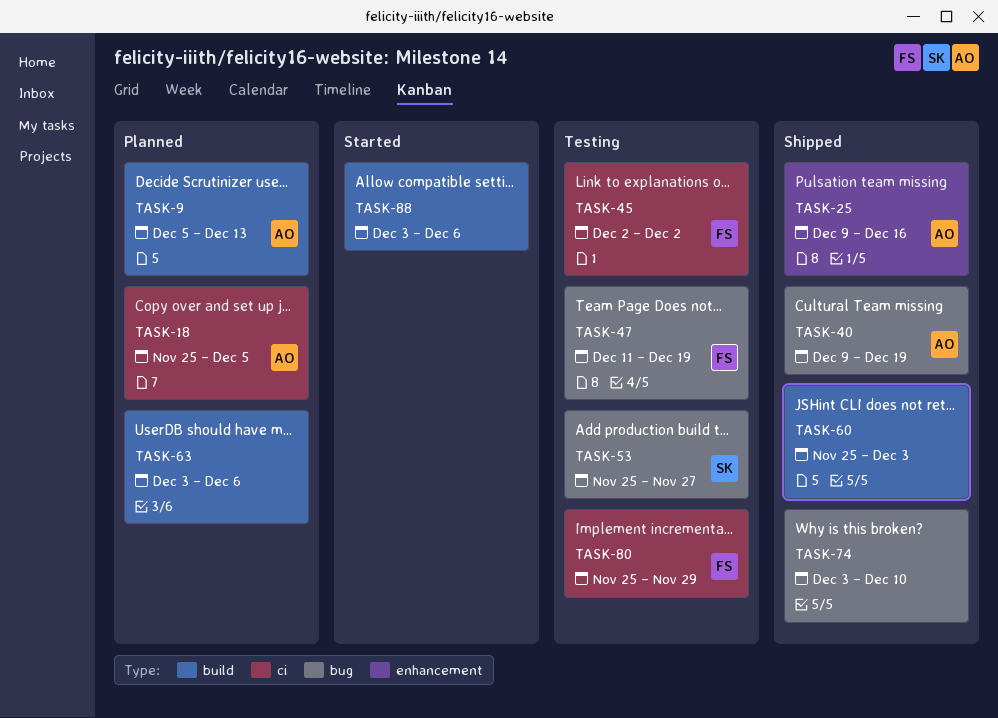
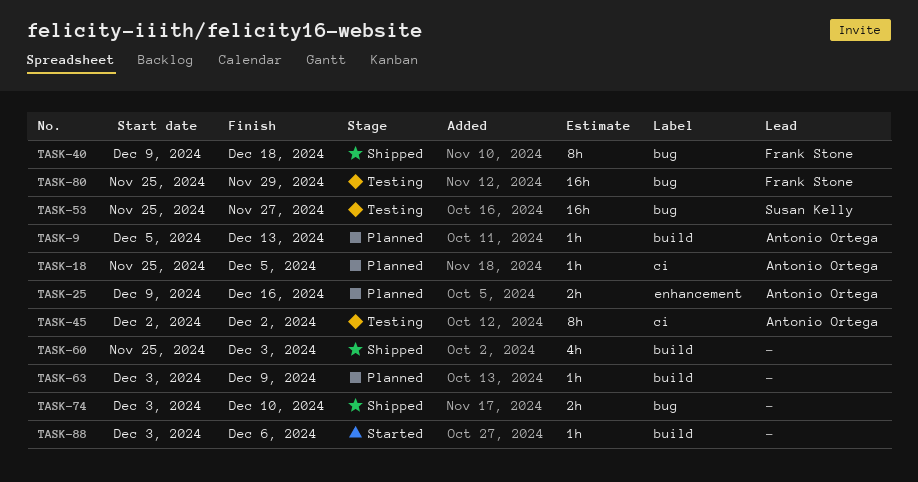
TASK-25, status: Shipped -> Planned
TASK-40, owner: Antonio Ortega -> Frank Stone
TASK-40, due: Dec 19 -> Dec 18
TASK-45, owner: Frank Stone -> Antonio Ortega
TASK-47: present -> none
TASK-63, due: Dec 6 -> Dec 9
TASK-80, label: ci -> bug

